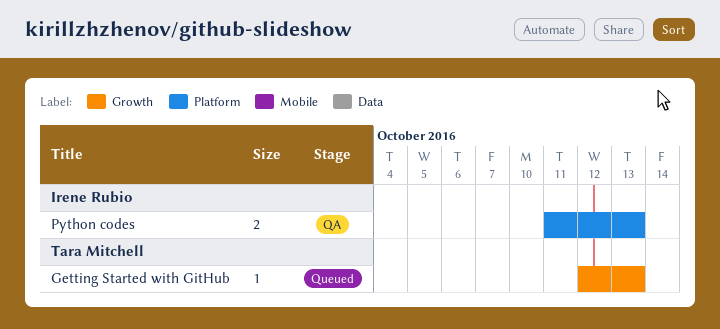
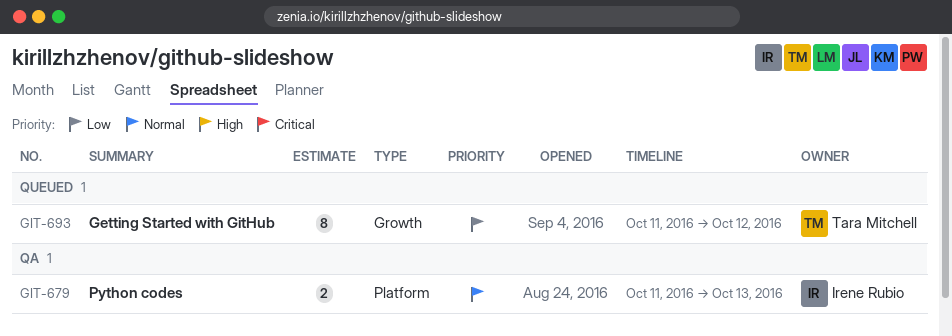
Getting Started with GitHub, estimate: 1 -> 8
Getting Started with GitHub, start: Oct 12 -> Oct 11
Getting Started with GitHub, due: Oct 13 -> Oct 12

